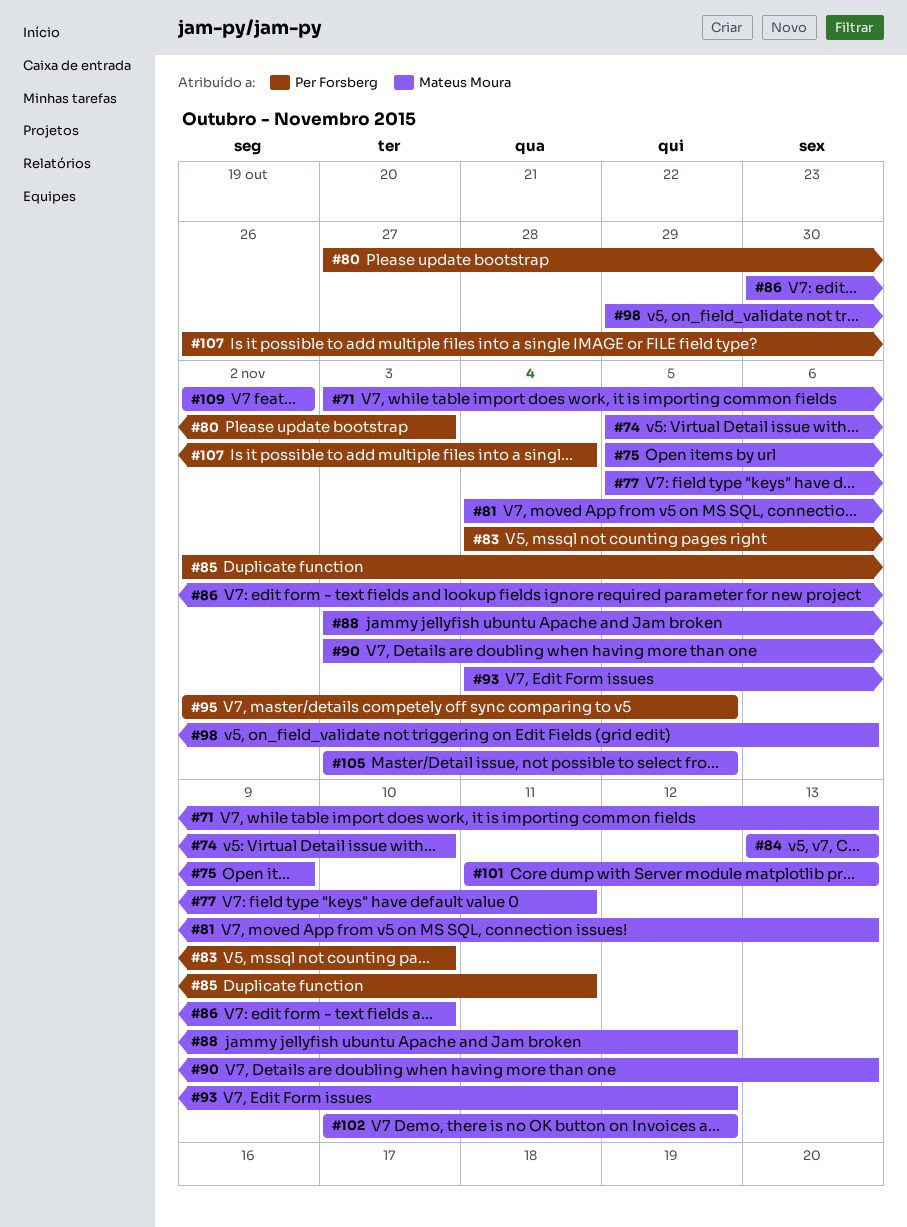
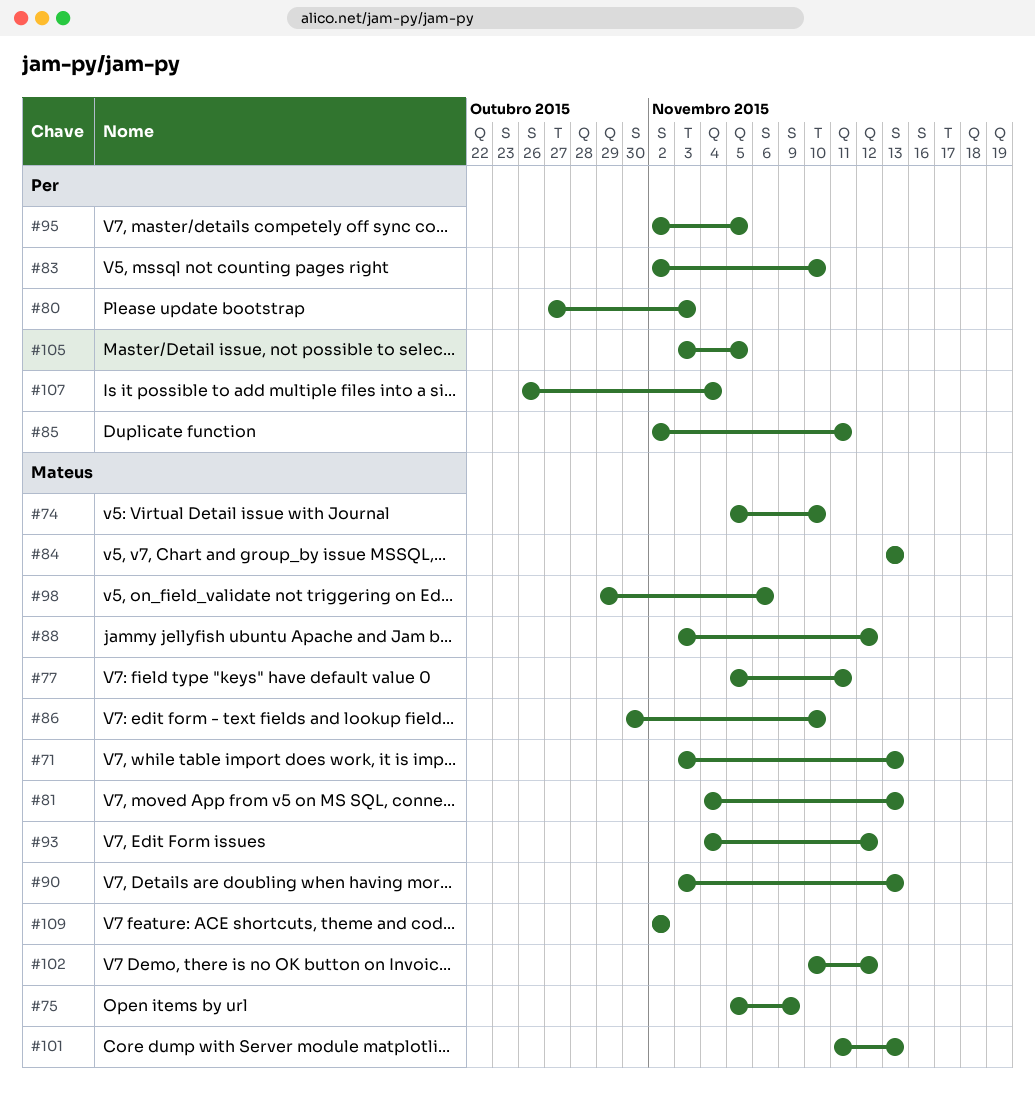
#83, start: Nov 4 -> Nov 2
#105, owner: Mateus Moura -> Per Forsberg

